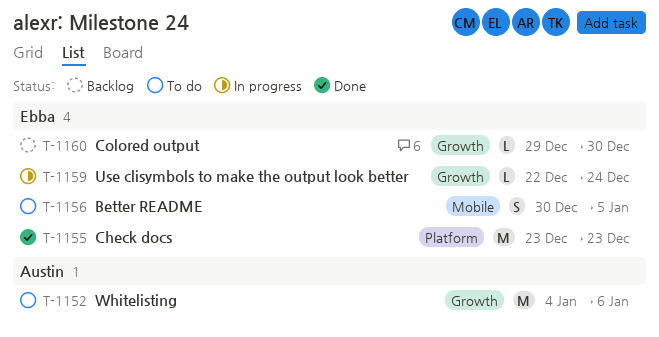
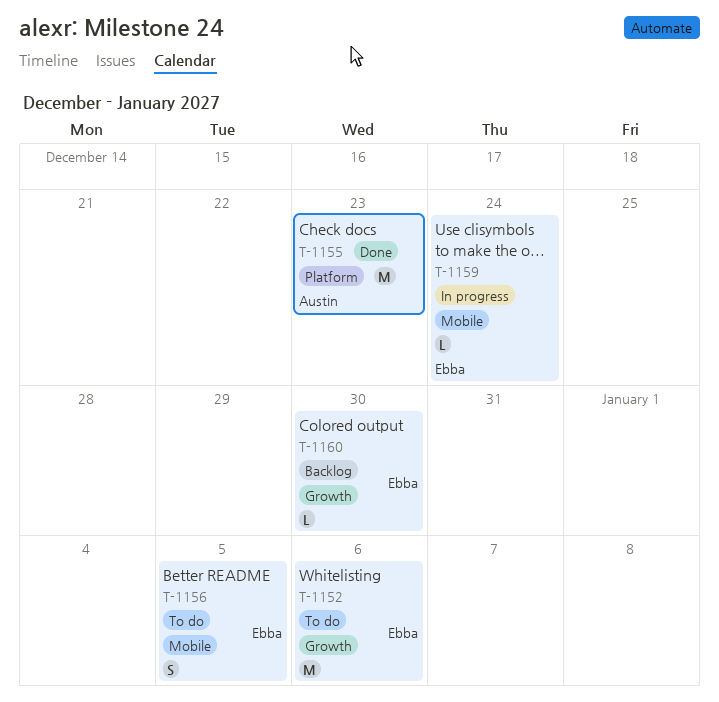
T-1152, owner: Austin -> Ebba
T-1155, owner: Ebba -> Austin
T-1159, label: Growth -> Mobile

